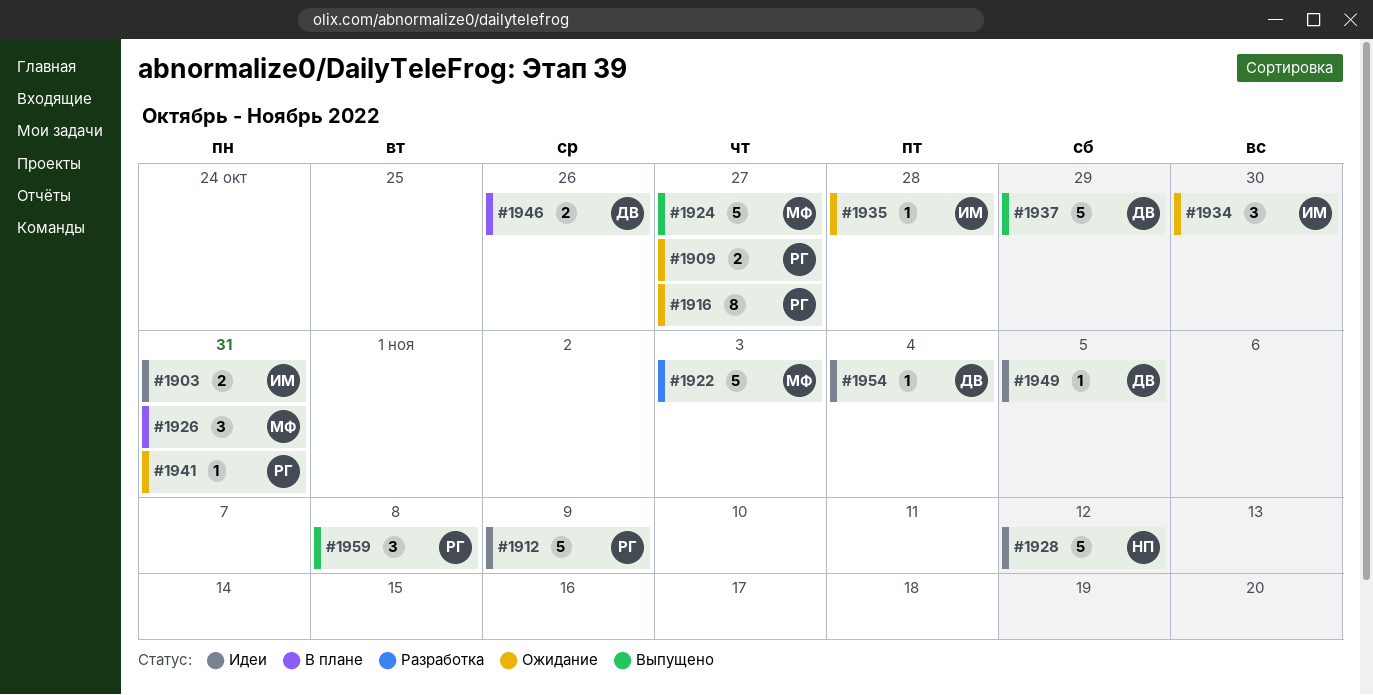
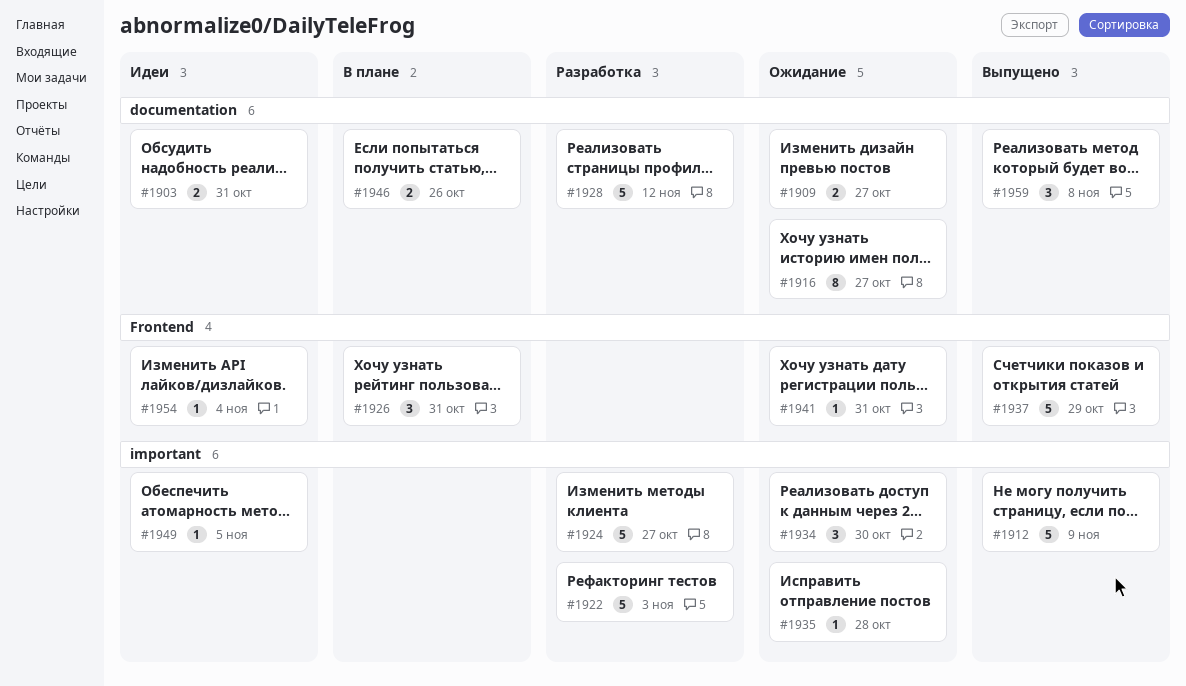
#1912, status: Идеи -> Выпущено
#1924, status: Выпущено -> Разработка
#1928, status: Идеи -> Разработка

